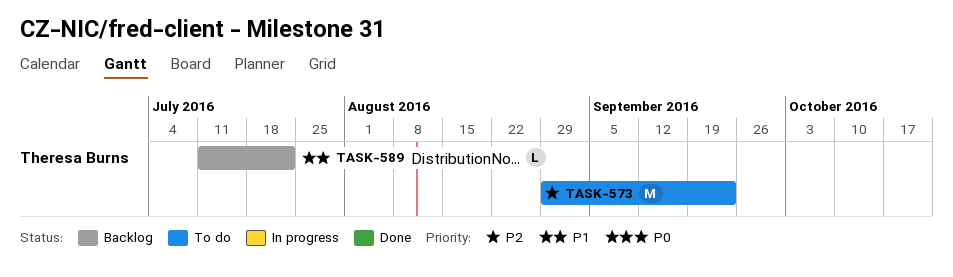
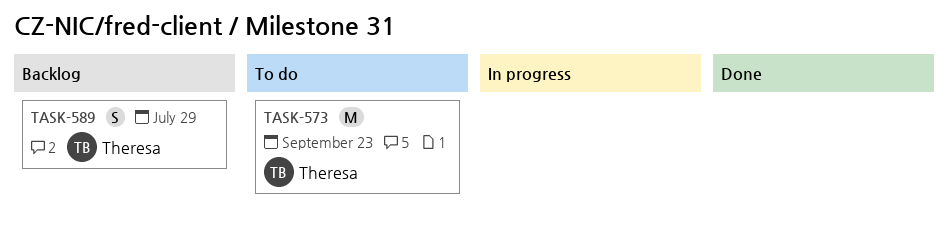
TASK-589, estimate: L -> S
TASK-589, due: Jul 22 -> Jul 29

